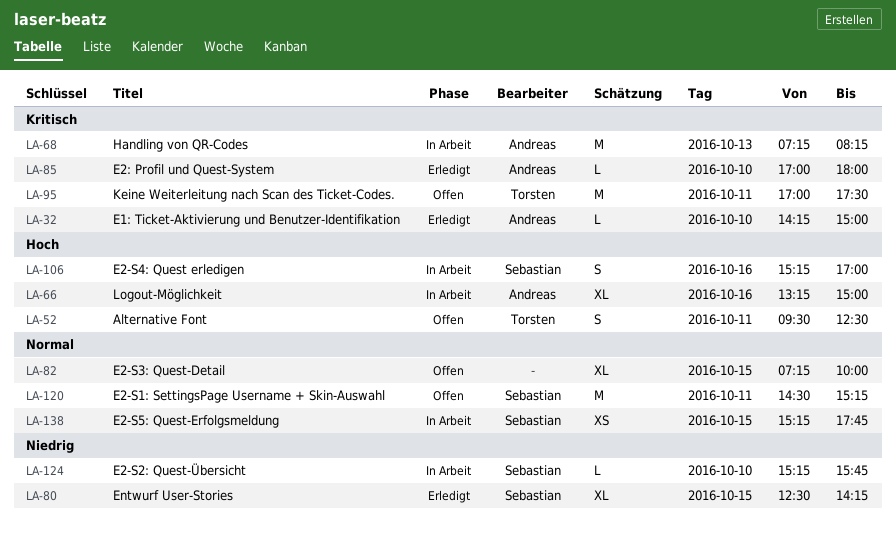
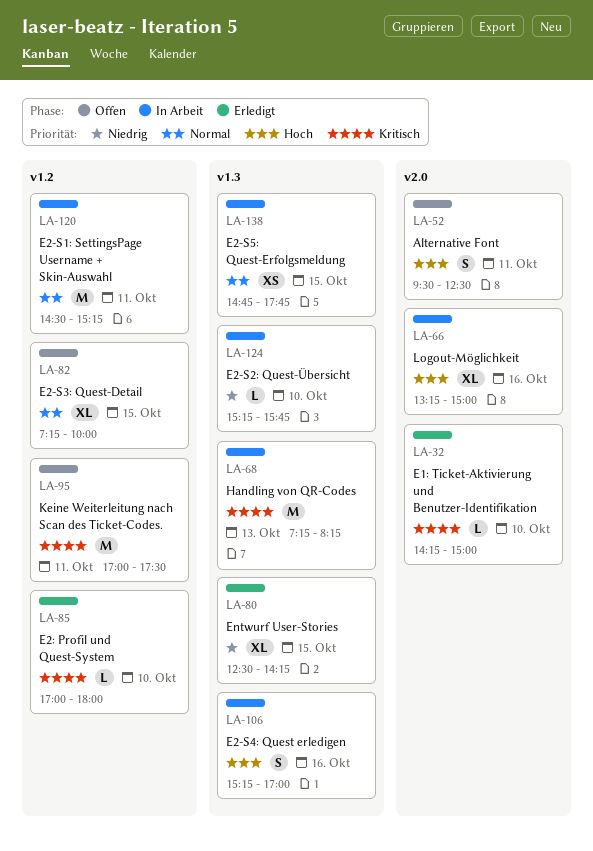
LA-120, status: Offen -> In Arbeit
LA-138, begins: 15:15 -> 14:45

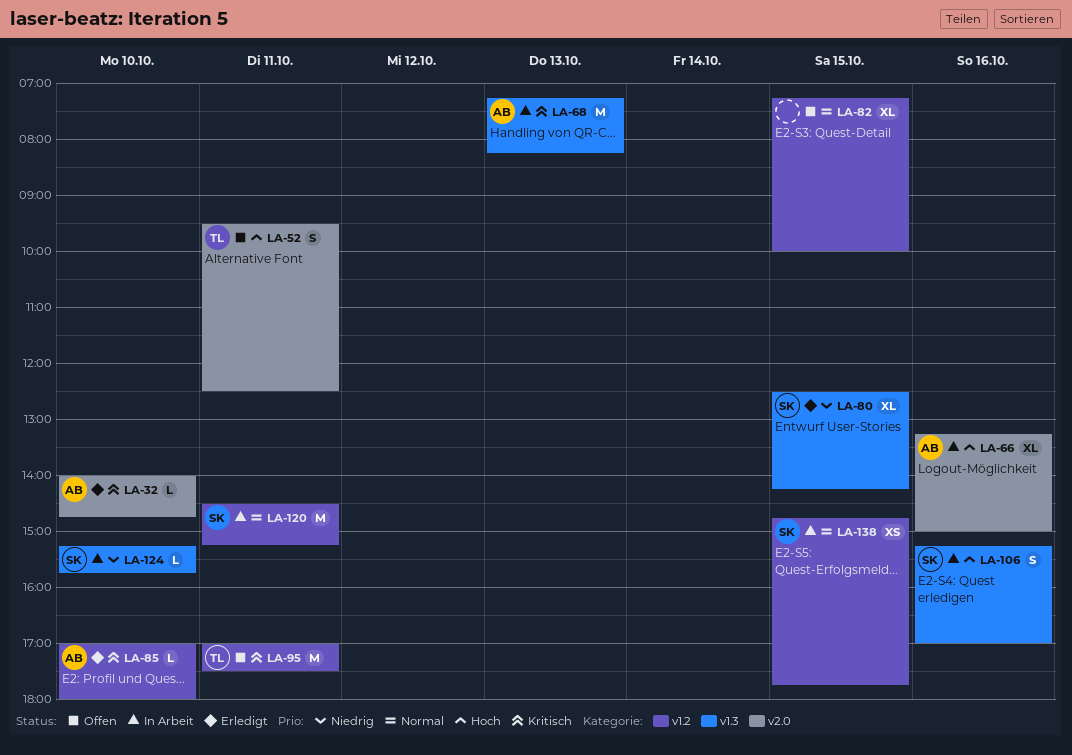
LA-32, begins: 14:15 -> 14:00
LA-32, ends: 15:00 -> 14:45
LA-138, label: v1.3 -> v1.2

